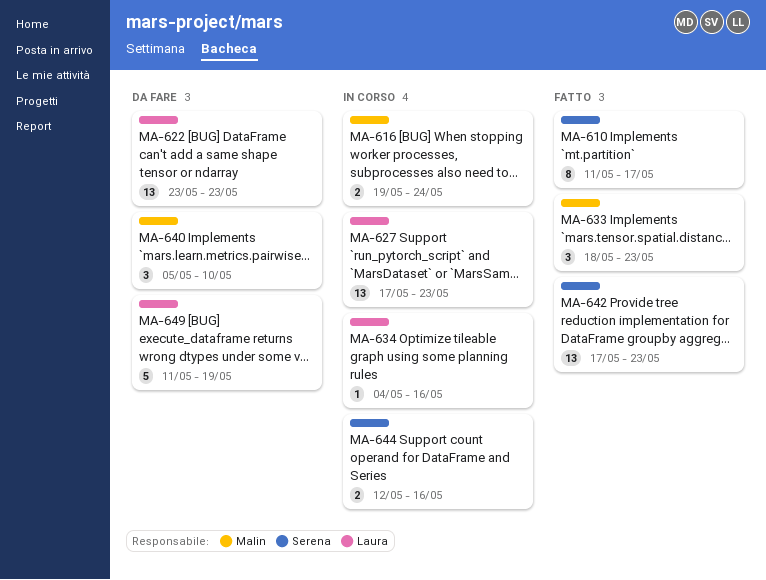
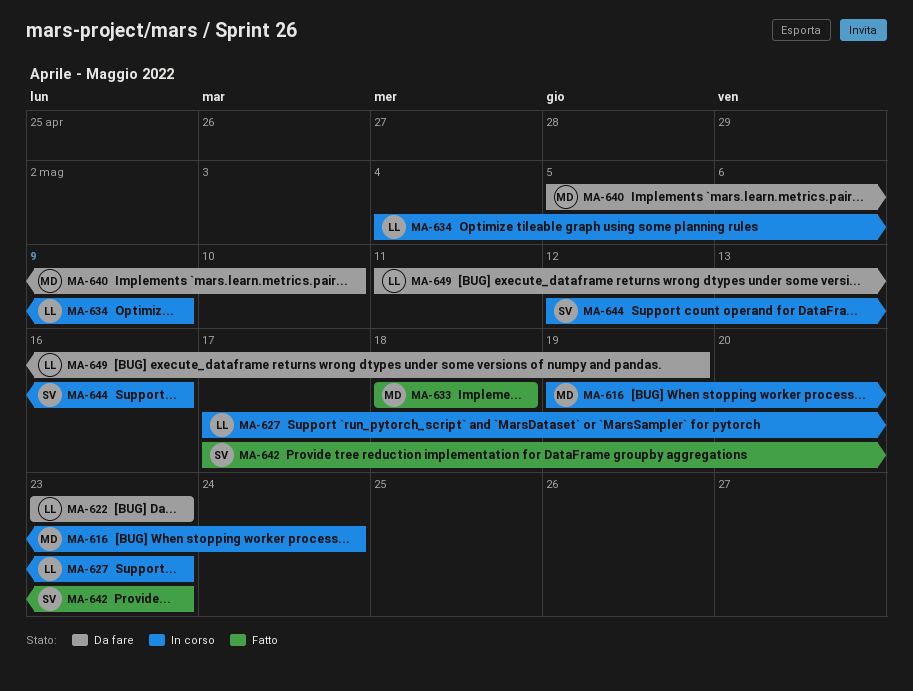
MA-610: present -> none
MA-633, due: May 23 -> May 18
MA-634, due: May 16 -> May 9

